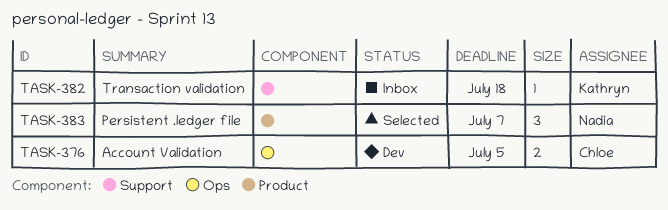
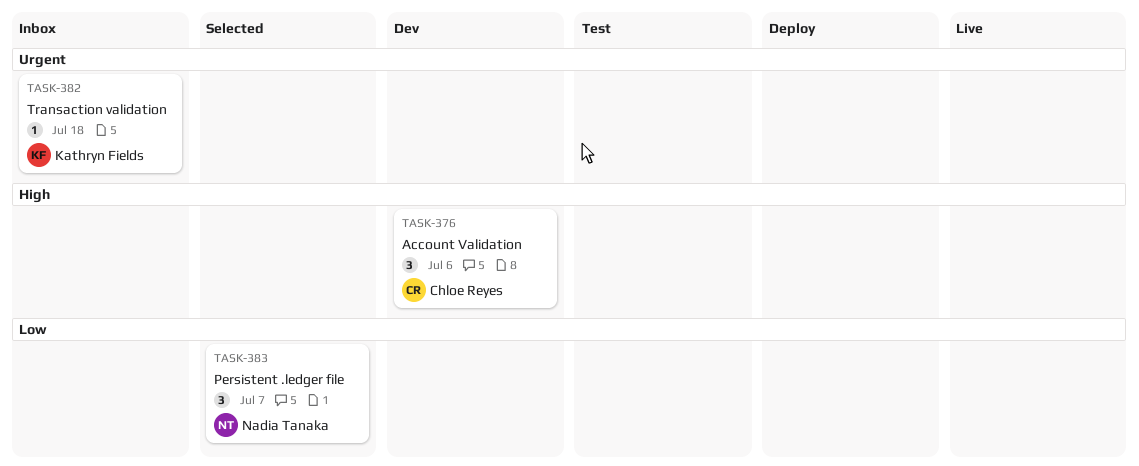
TASK-376, estimate: 2 -> 3
TASK-376, due: Jul 5 -> Jul 6

